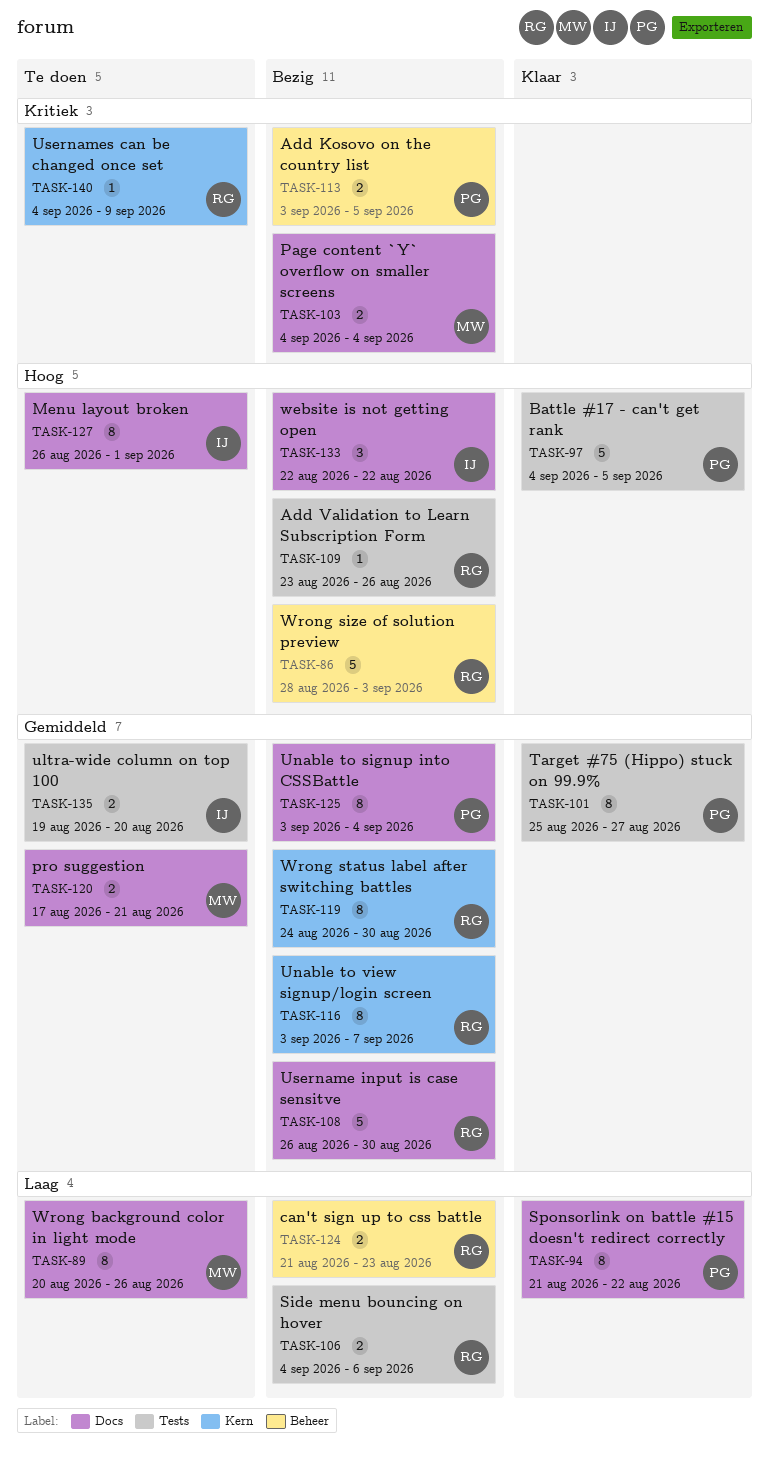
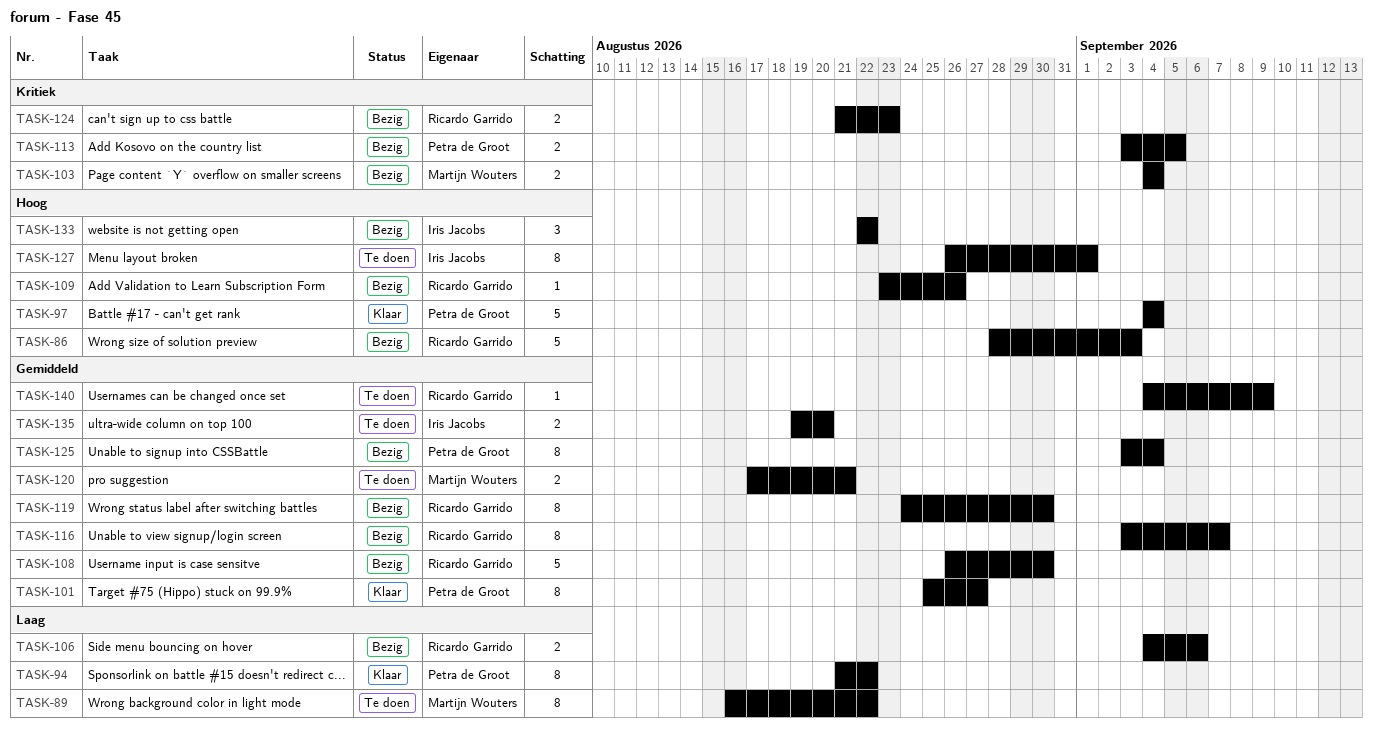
TASK-89, start: Aug 20 -> Aug 16
TASK-89, due: Aug 26 -> Aug 22
TASK-97, due: Sep 5 -> Sep 4
TASK-124, priority: Laag -> Kritiek
TASK-140, priority: Kritiek -> Gemiddeld

